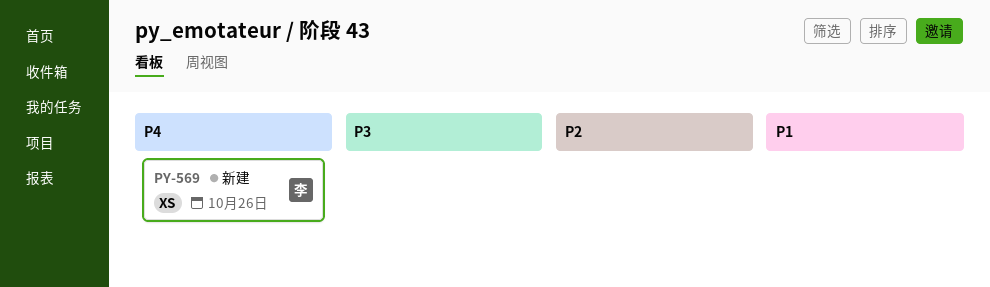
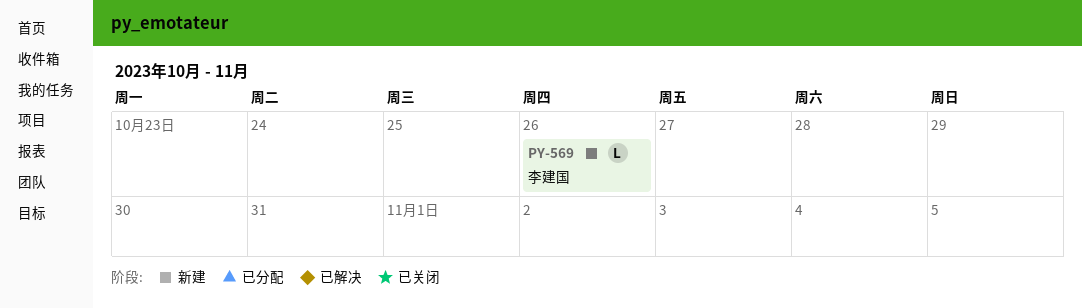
PY-569, estimate: XS -> L

